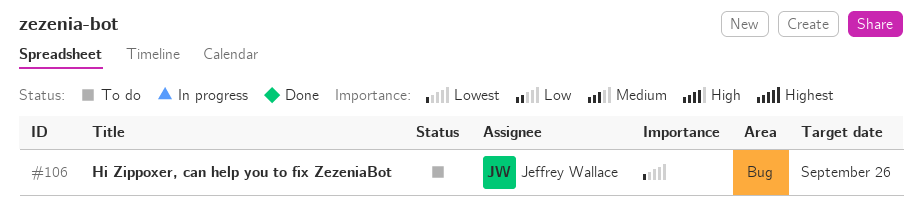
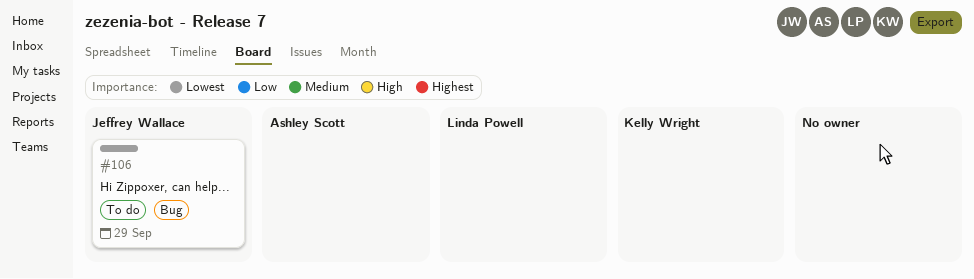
#106, due: Sep 26 -> Sep 29

